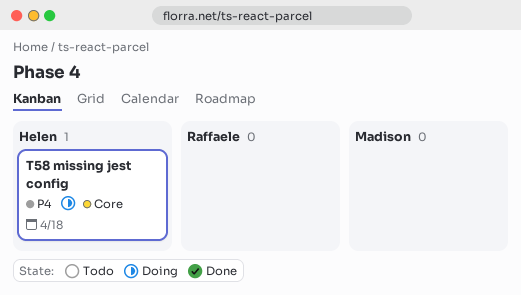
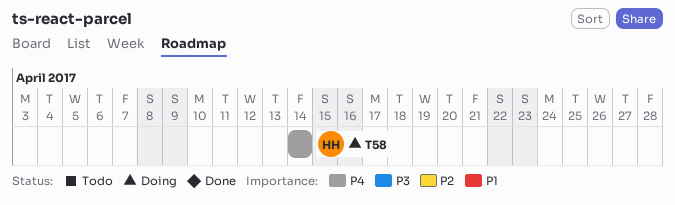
T58, due: Apr 18 -> Apr 14

